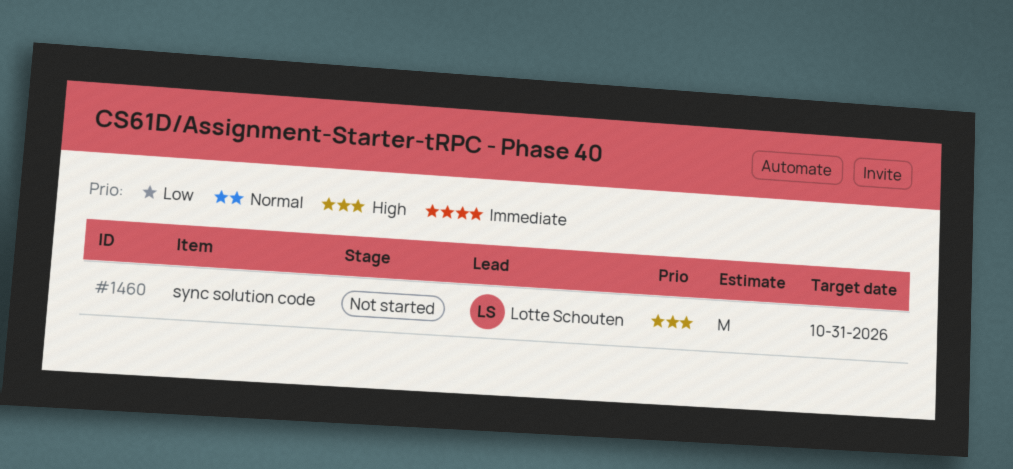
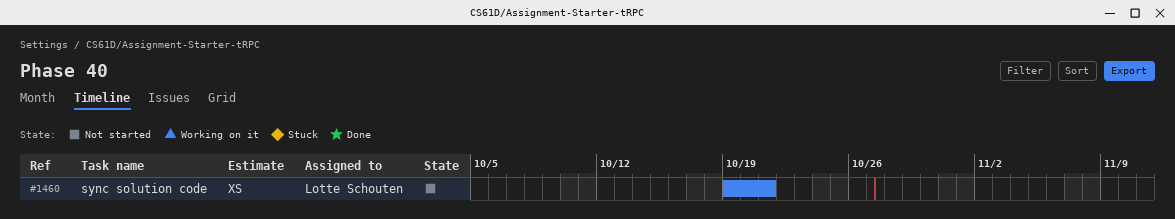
#1460, estimate: M -> XS
#1460, due: Oct 31 -> Oct 21

